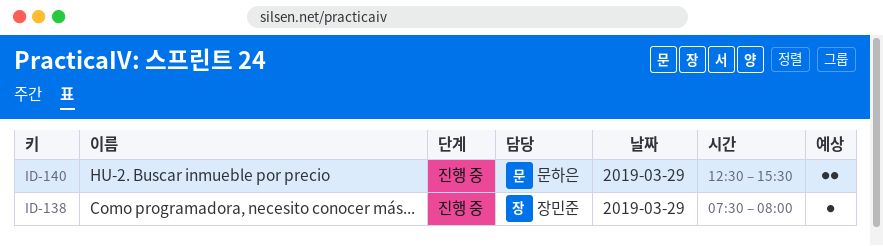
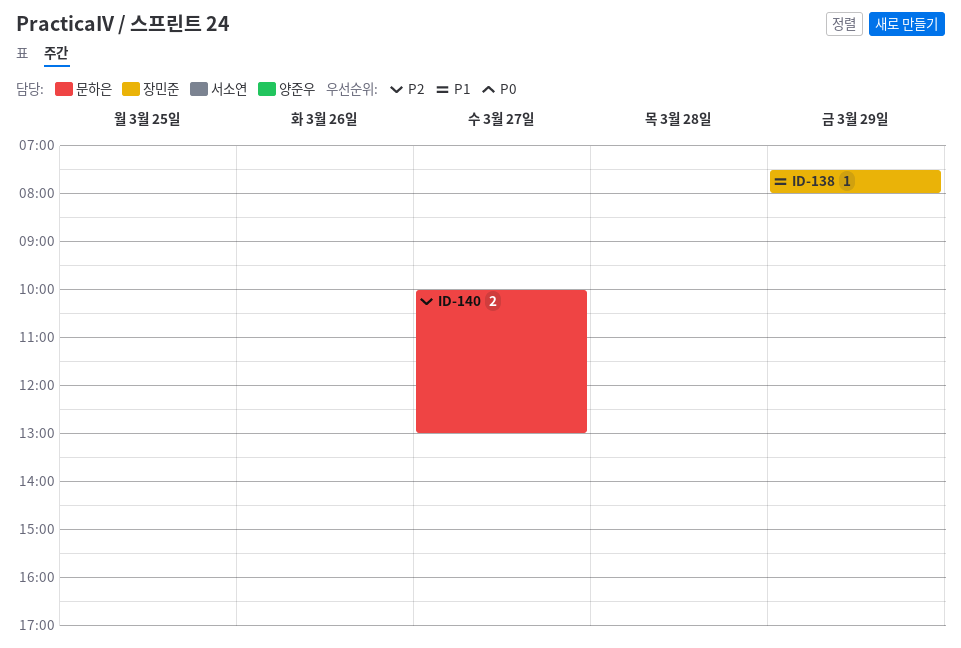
ID-140, day: Mar 29 -> Mar 27
ID-140, begins: 12:30 -> 10:00
ID-140, ends: 15:30 -> 13:00

